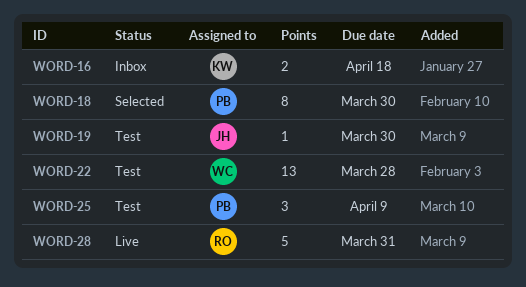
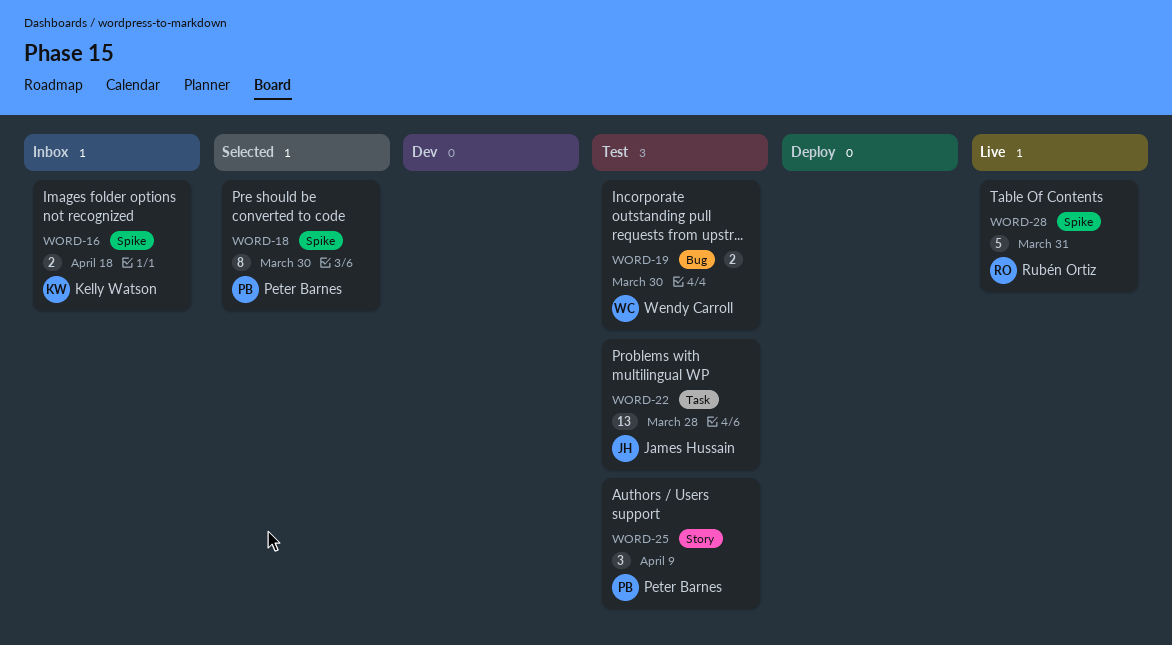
WORD-19, owner: James Hussain -> Wendy Carroll
WORD-19, estimate: 1 -> 2
WORD-22, owner: Wendy Carroll -> James Hussain

